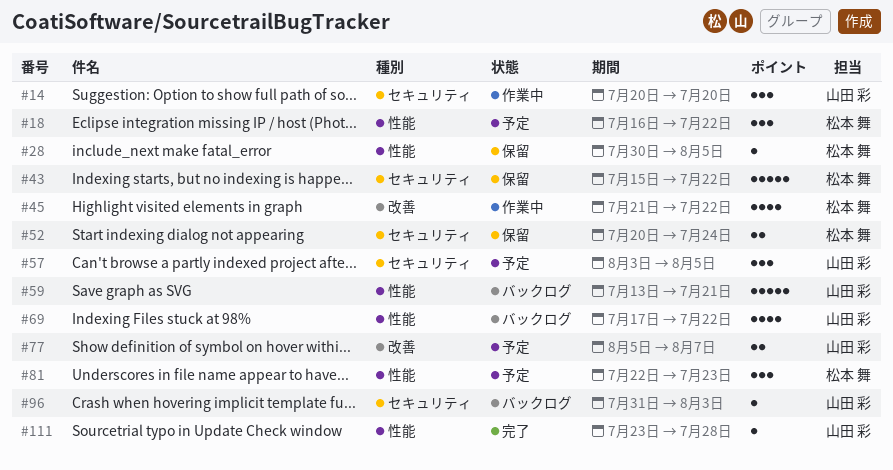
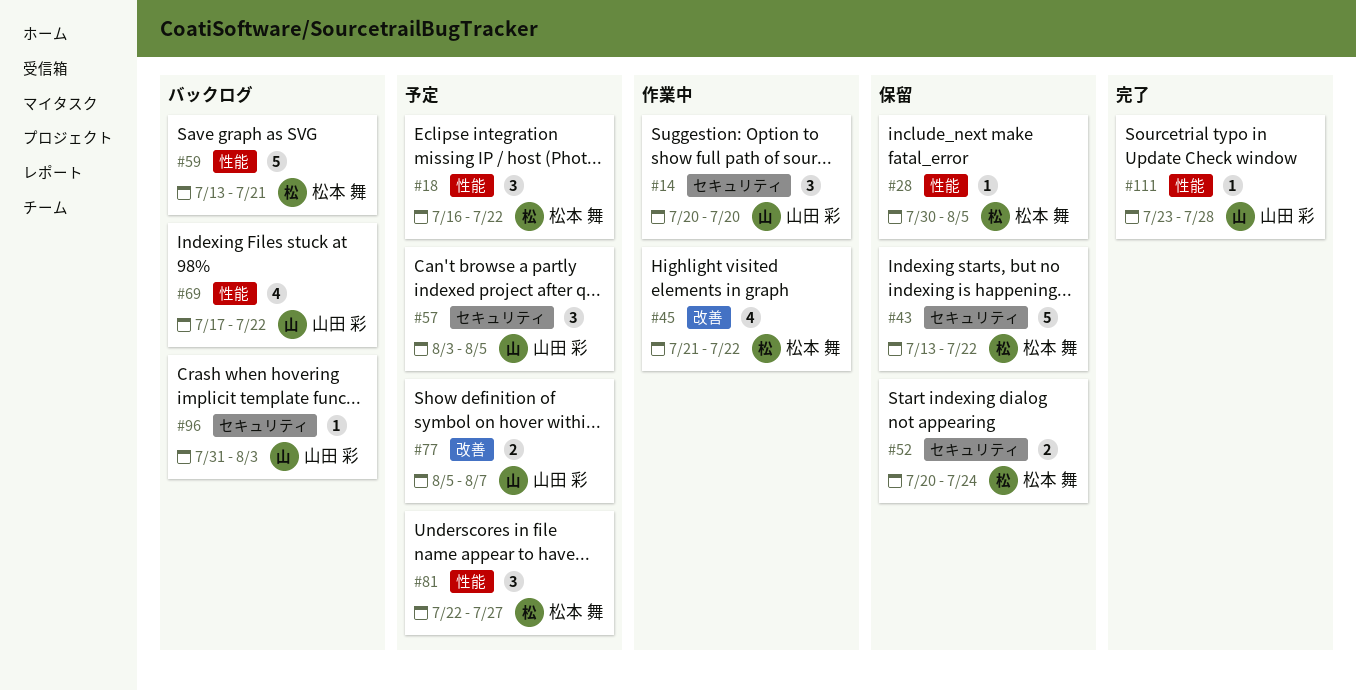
#43, start: Jul 15 -> Jul 13
#59, owner: 山田 彩 -> 松本 舞
#81, due: Jul 23 -> Jul 27

